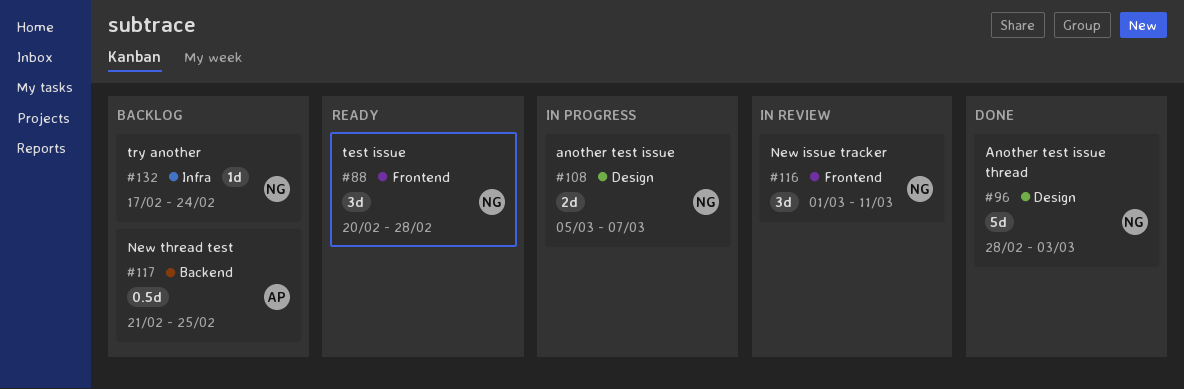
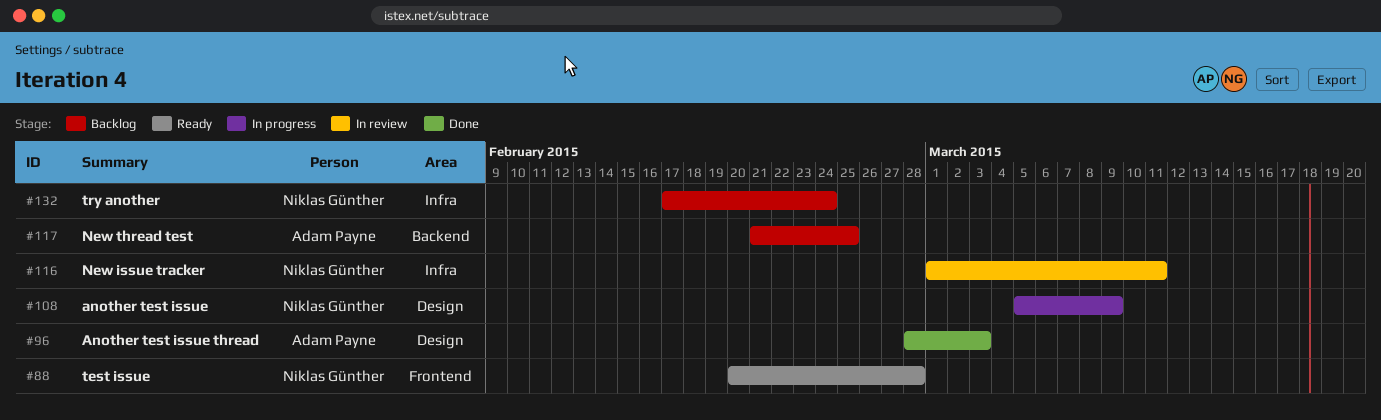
#96, owner: Niklas Günther -> Adam Payne
#108, due: Mar 7 -> Mar 9
#116, label: Frontend -> Infra

